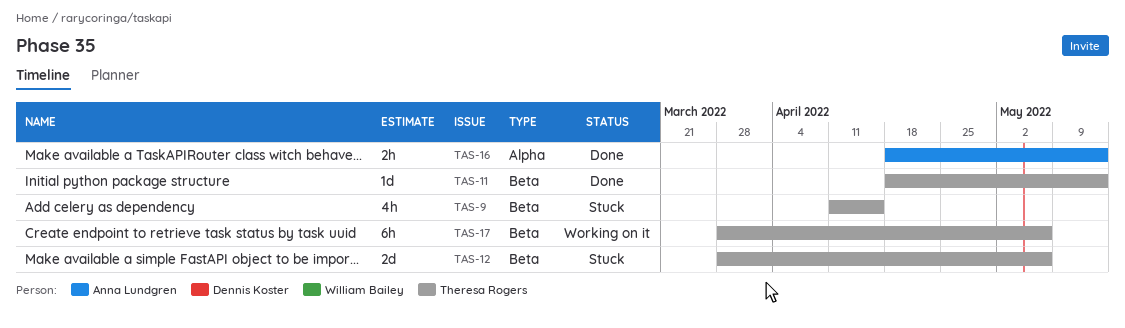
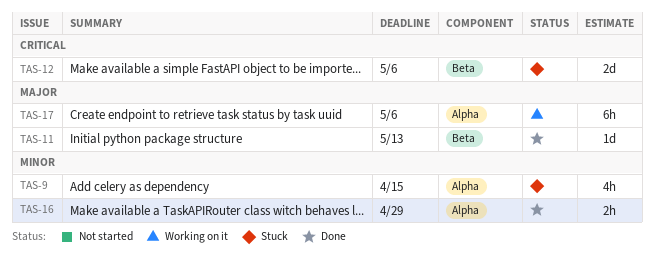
TAS-9, label: Beta -> Alpha
TAS-16, due: May 13 -> Apr 29
TAS-17, label: Beta -> Alpha

